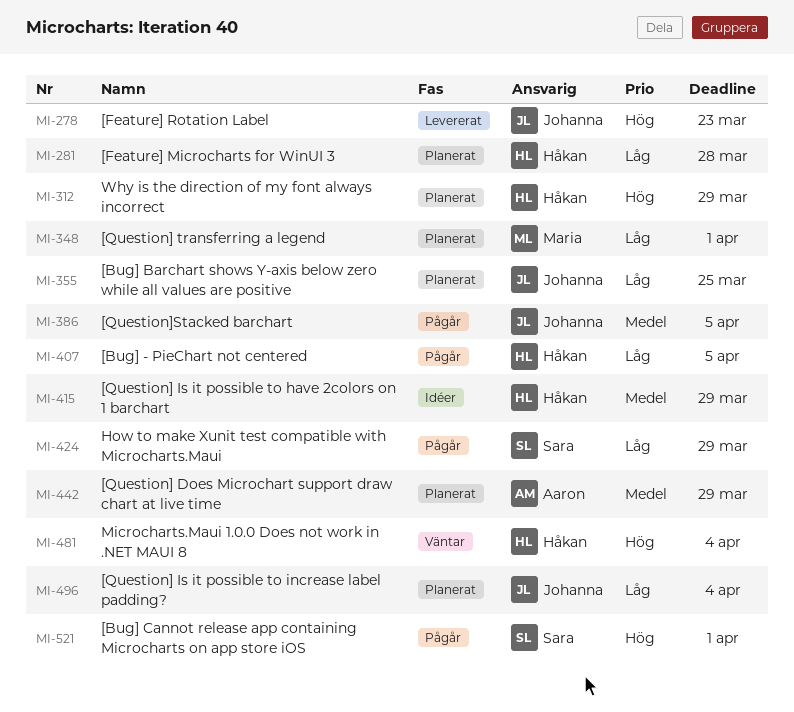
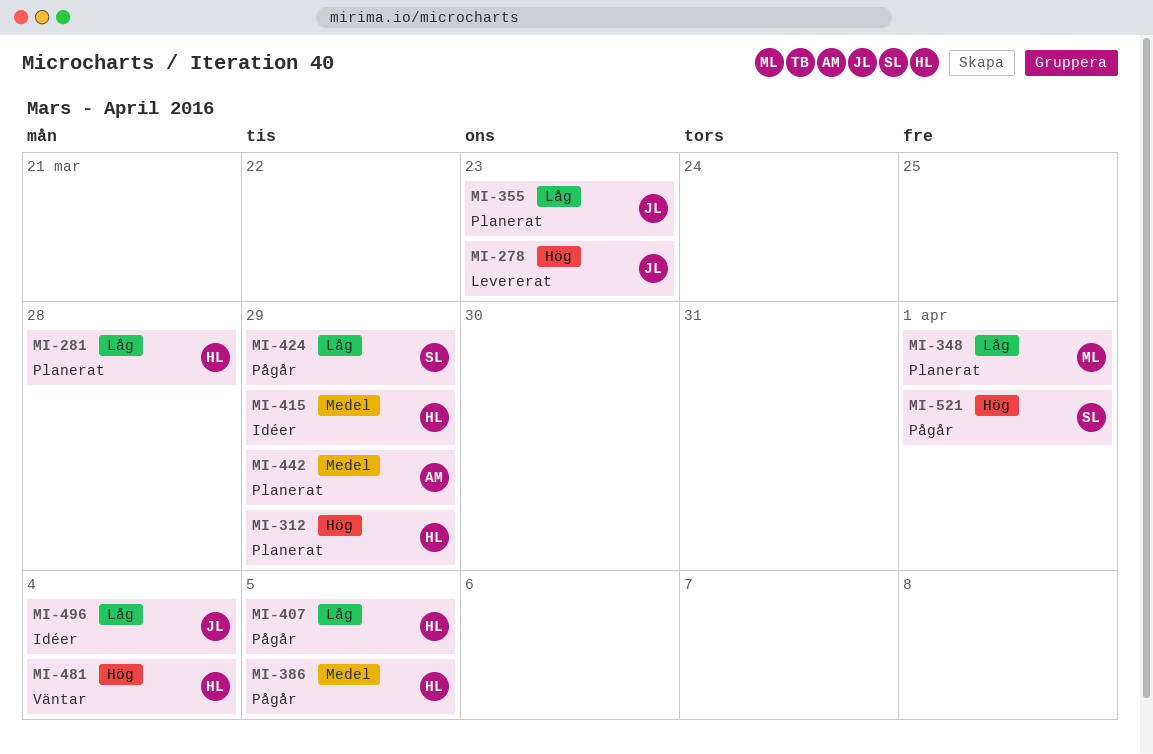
MI-355, due: Mar 25 -> Mar 23
MI-386, owner: Johanna -> Håkan
MI-496, status: Planerat -> Idéer

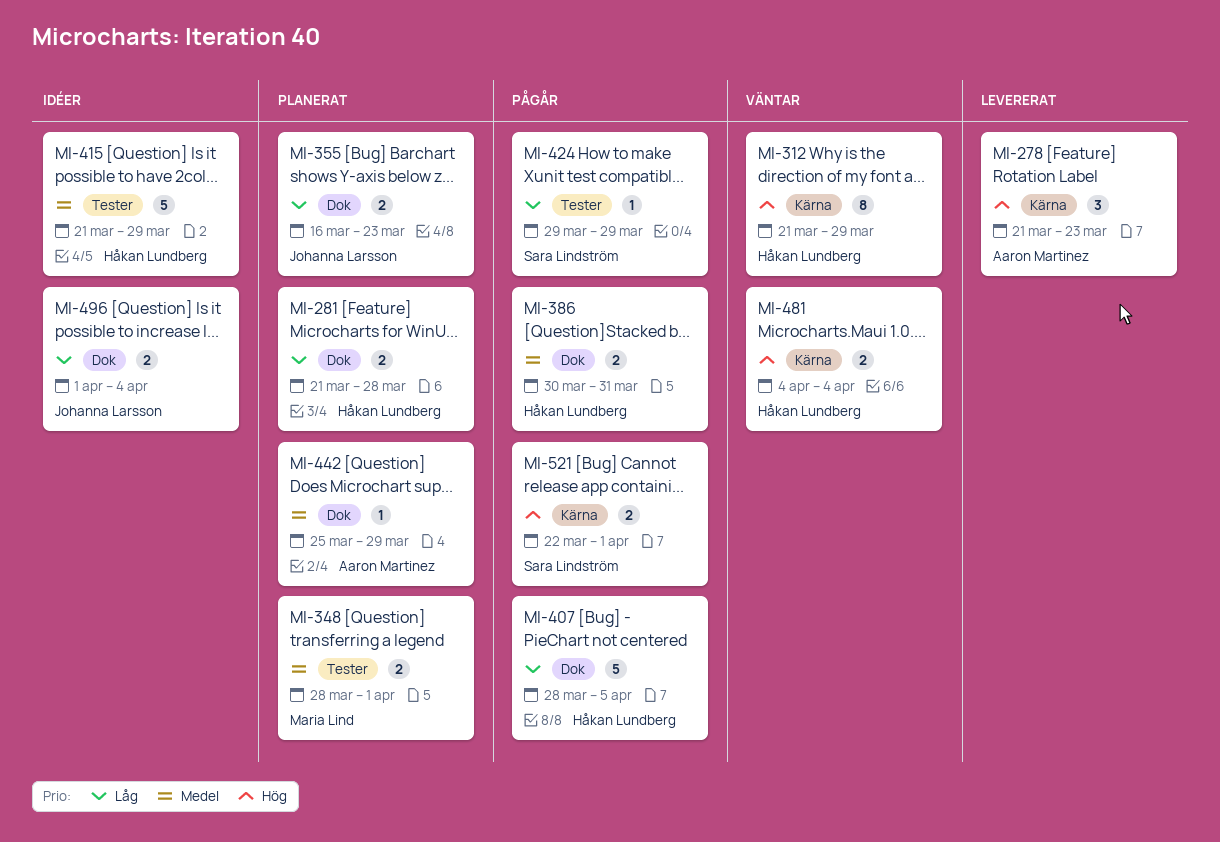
MI-278, owner: Johanna Larsson -> Aaron Martinez
MI-312, status: Planerat -> Väntar
MI-348, priority: Låg -> Medel
MI-386, due: Apr 5 -> Mar 31

